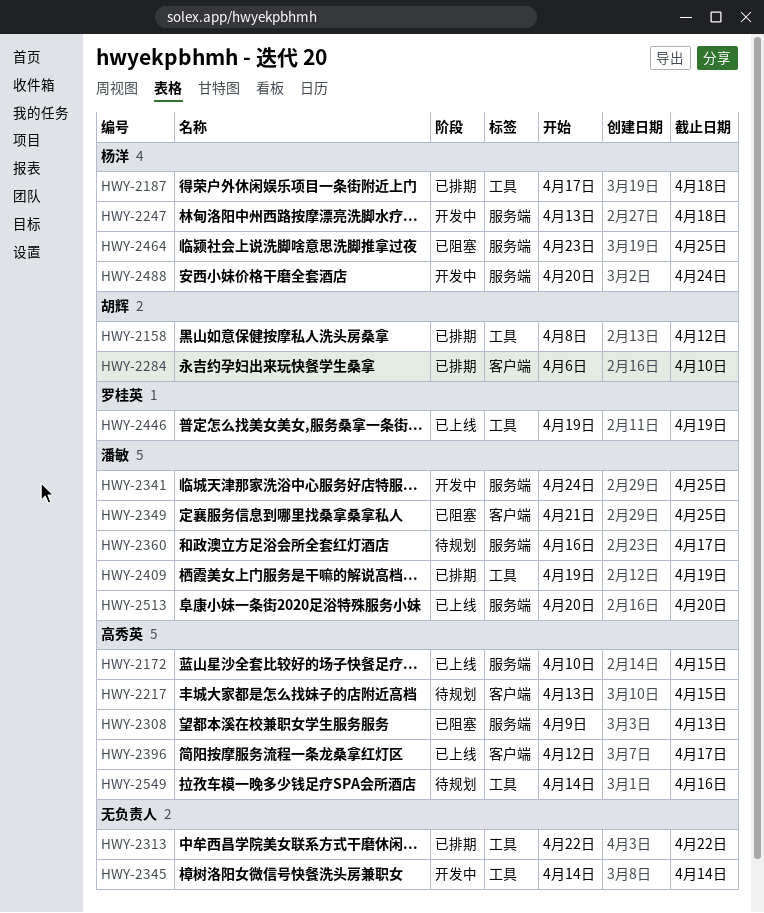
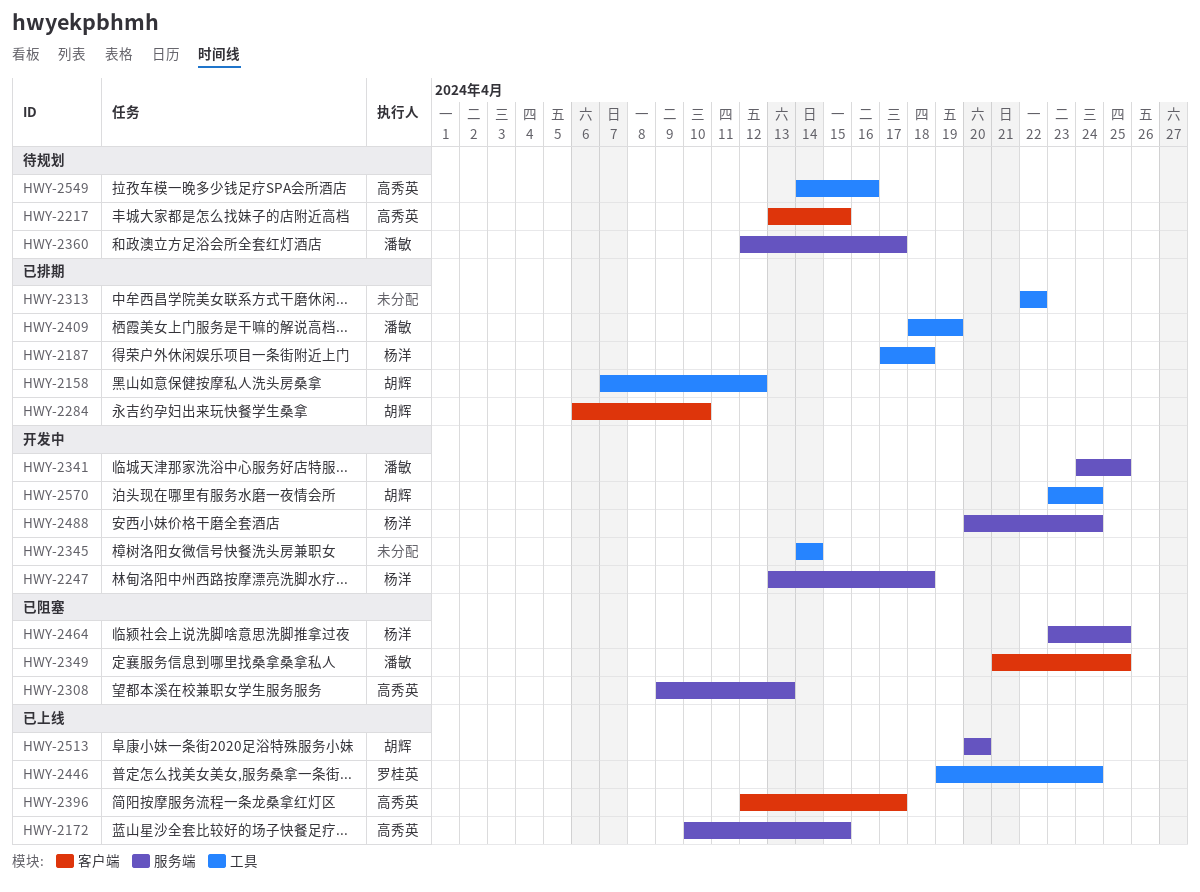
HWY-2158, start: Apr 8 -> Apr 7
HWY-2360, start: Apr 16 -> Apr 12
HWY-2409, start: Apr 19 -> Apr 18
HWY-2446, due: Apr 19 -> Apr 24
HWY-2513, owner: 潘敏 -> 胡辉
HWY-2570: none -> present

